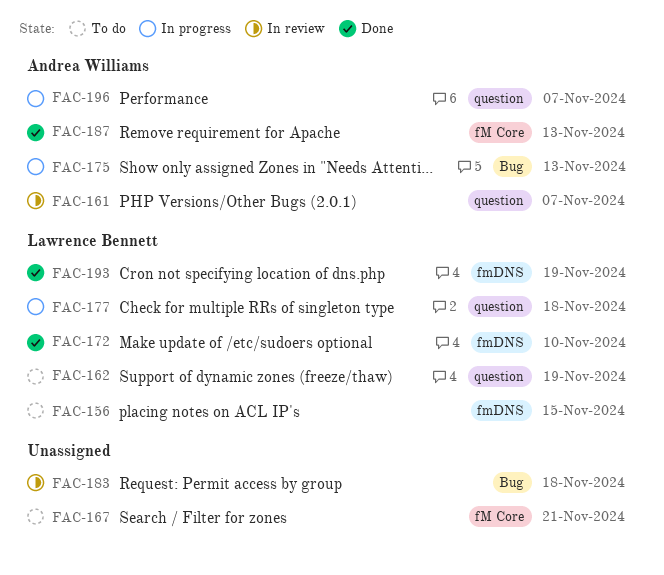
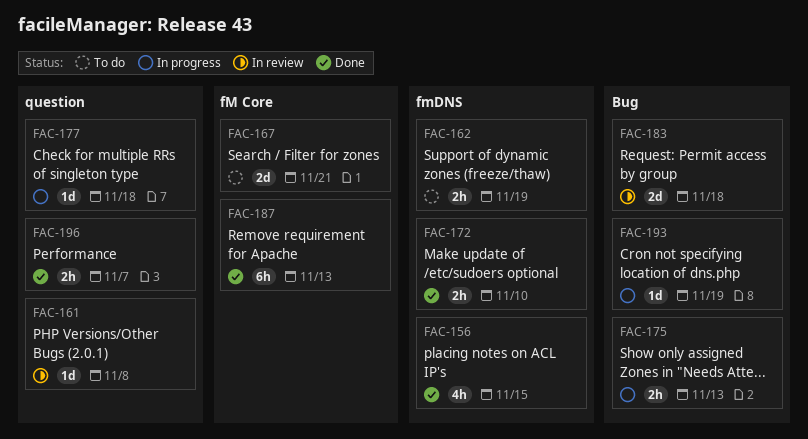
FAC-156, status: To do -> Done
FAC-161, due: Nov 7 -> Nov 8
FAC-162, label: question -> fmDNS
FAC-193, status: Done -> In progress
FAC-193, label: fmDNS -> Bug
FAC-196, status: In progress -> Done

